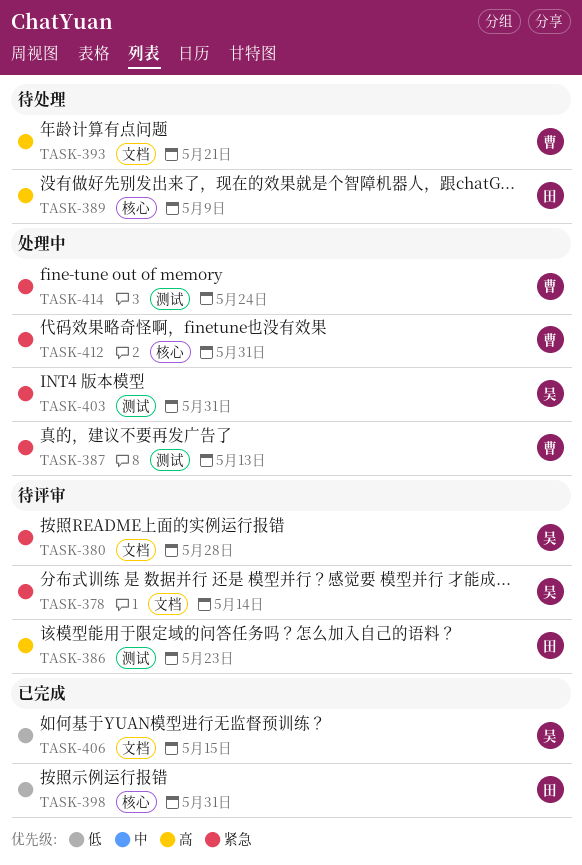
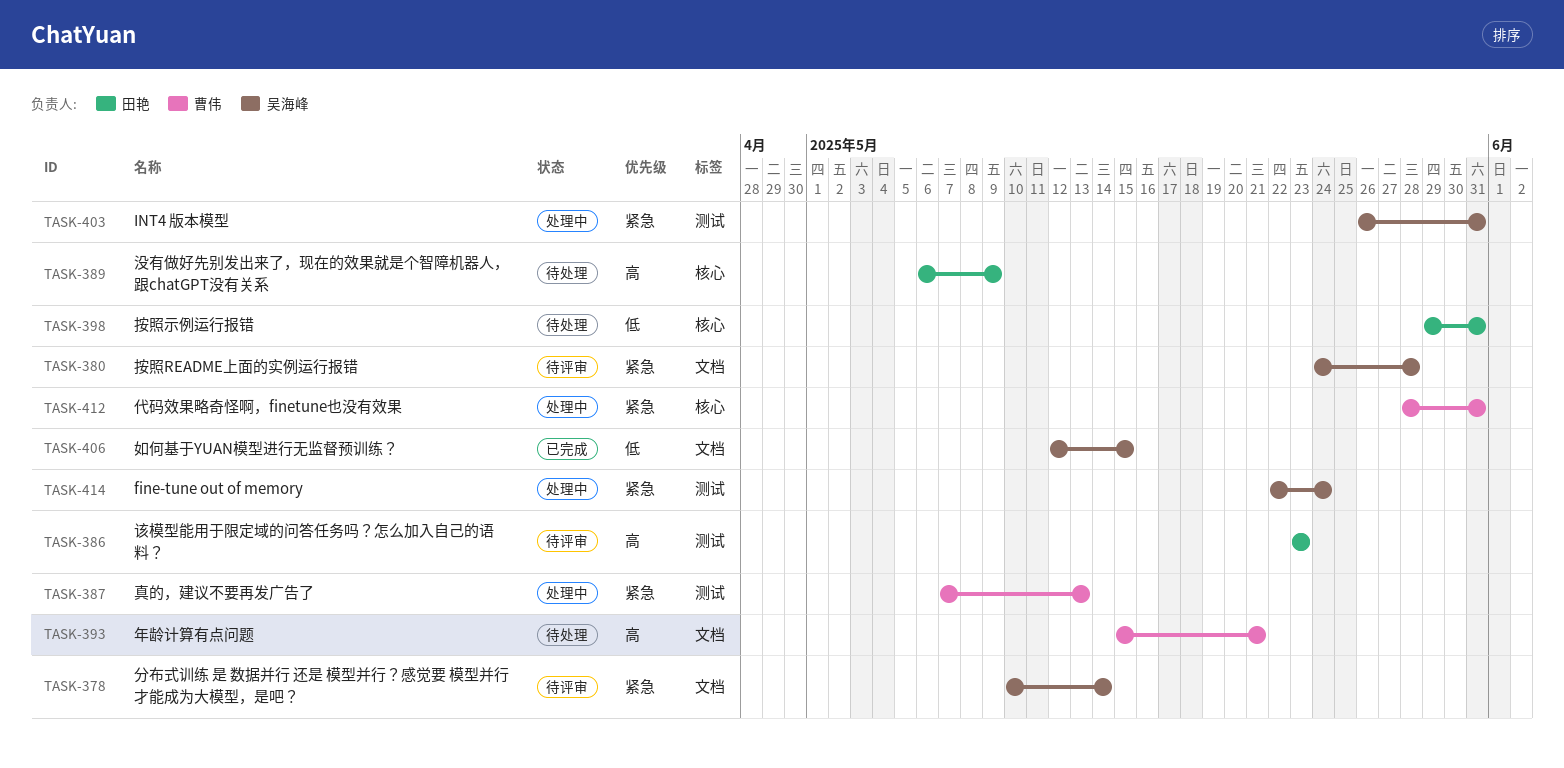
TASK-398, status: 已完成 -> 待处理
TASK-414, owner: 曹伟 -> 吴海峰

